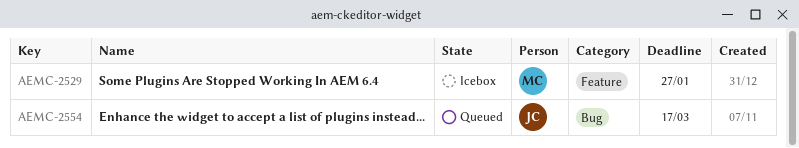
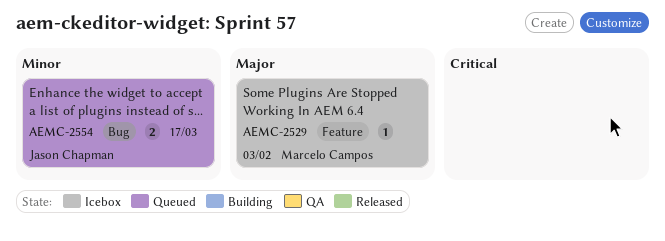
AEMC-2529, due: Jan 27 -> Feb 3

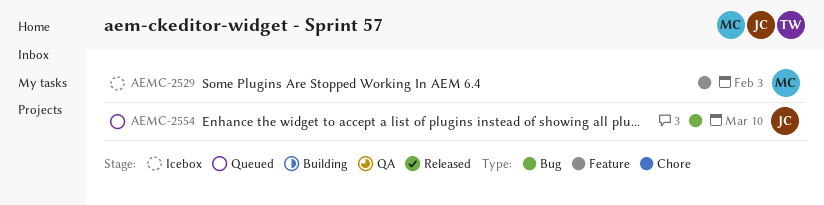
AEMC-2554, due: Mar 17 -> Mar 10

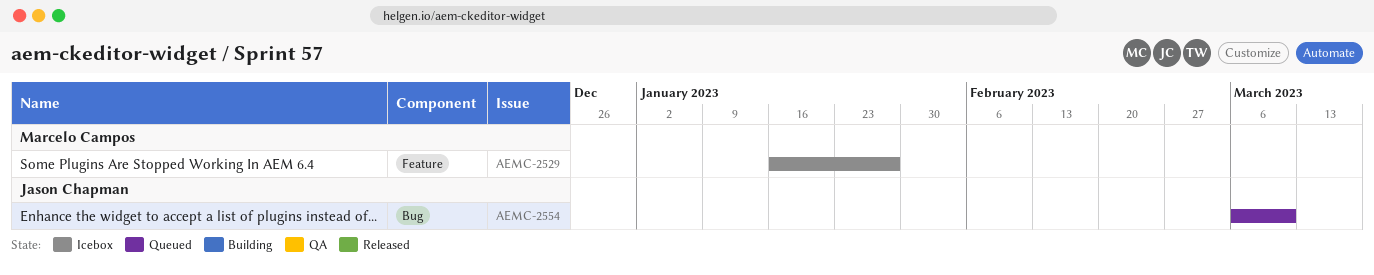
AEMC-2529, due: Feb 3 -> Jan 27

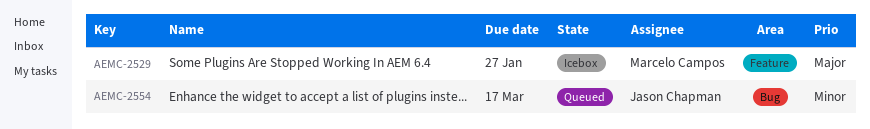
AEMC-2554, due: Mar 10 -> Mar 17

